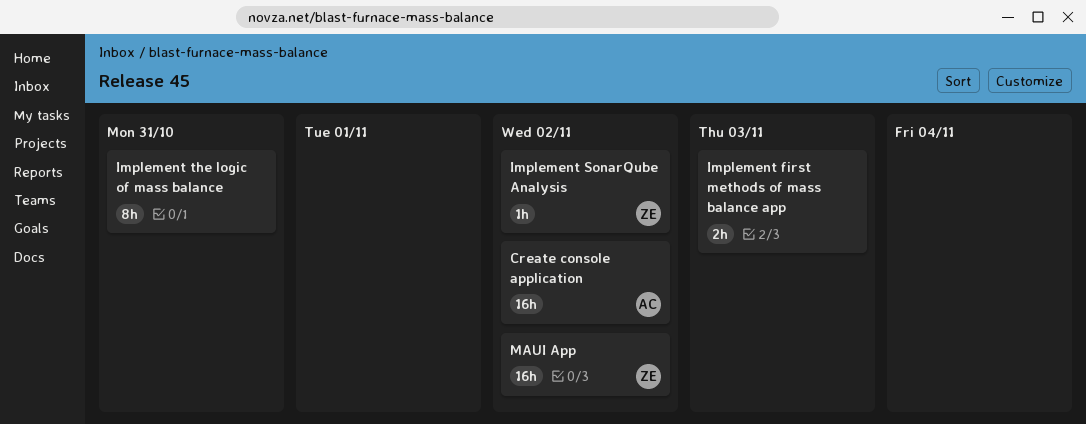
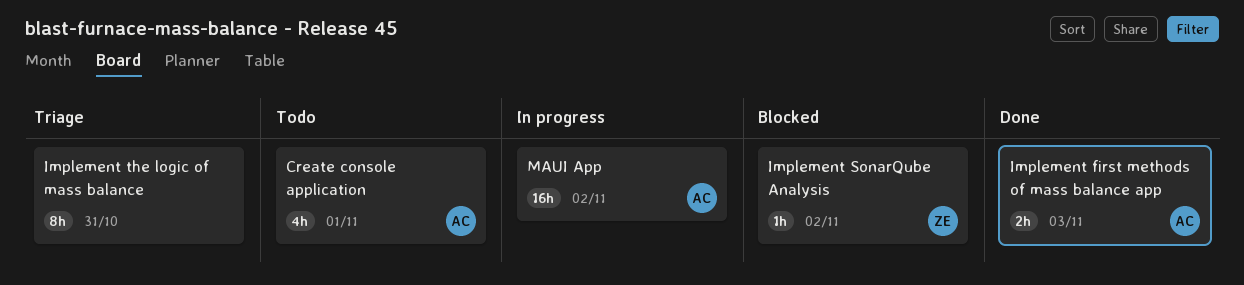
Create console application, estimate: 16h -> 4h
Create console application, due: Nov 2 -> Nov 1
Implement first methods of mass balance app, owner: none -> AC
MAUI App, owner: ZE -> AC

